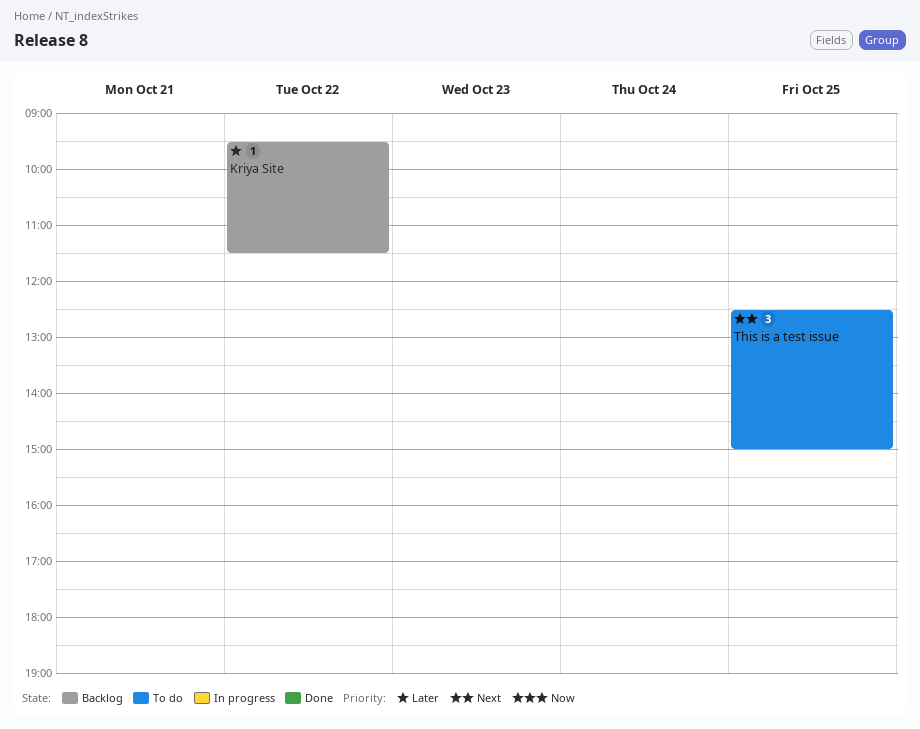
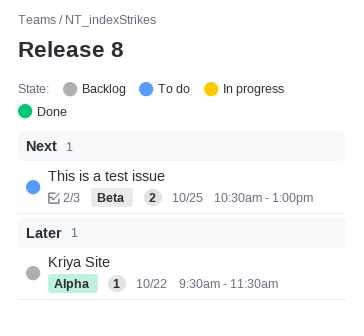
This is a test issue, estimate: 3 -> 2
This is a test issue, begins: 12:30 -> 10:30
This is a test issue, ends: 15:00 -> 13:00

